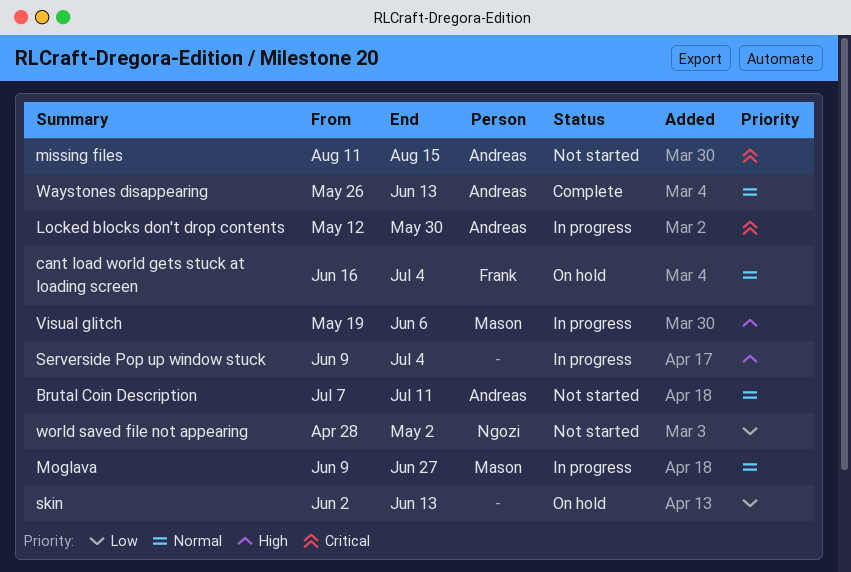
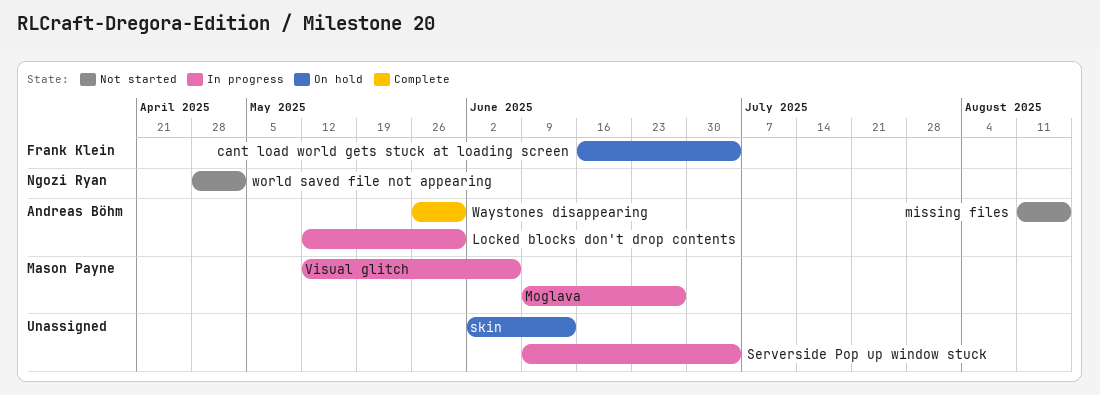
Brutal Coin Description: present -> none
Visual glitch, start: May 19 -> May 12
Waystones disappearing, due: Jun 13 -> May 30

